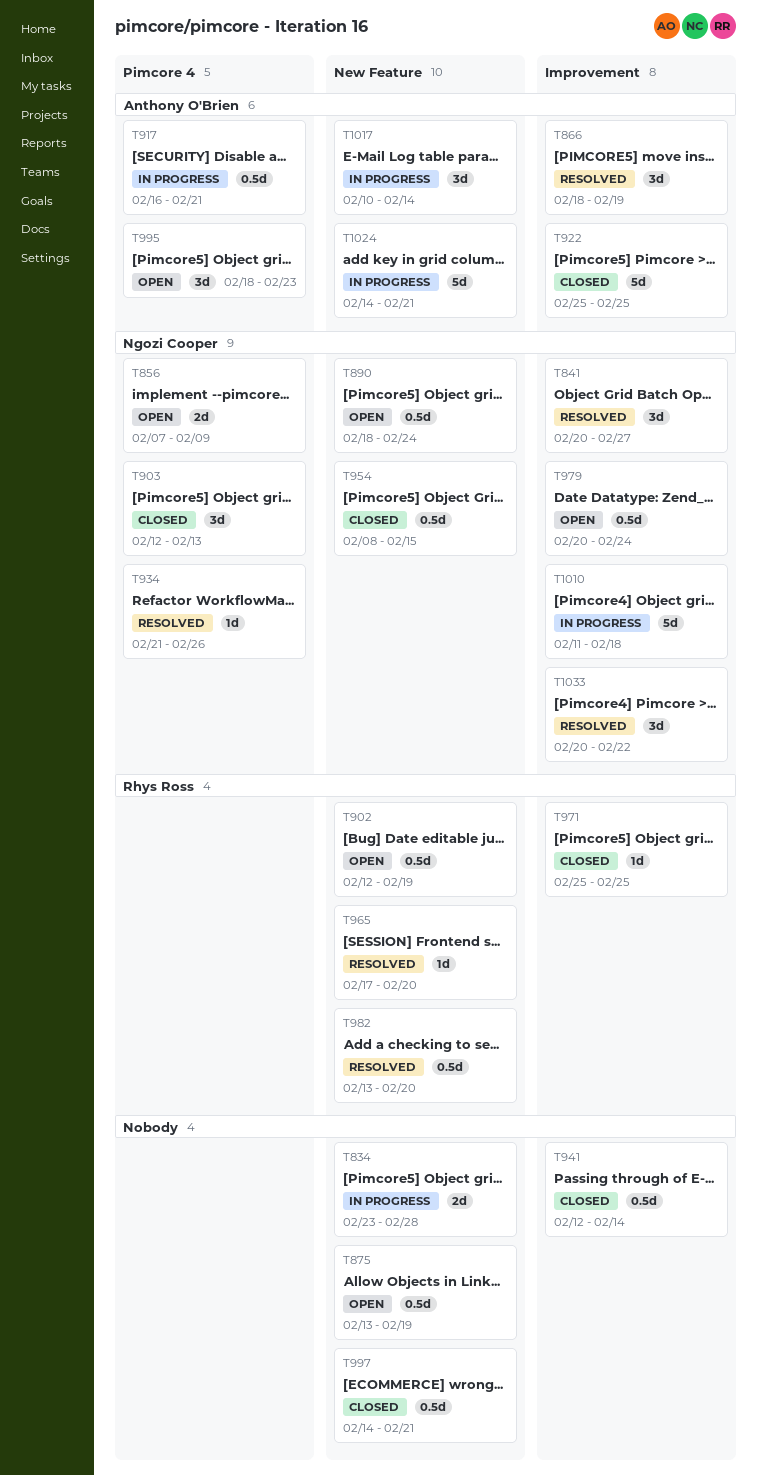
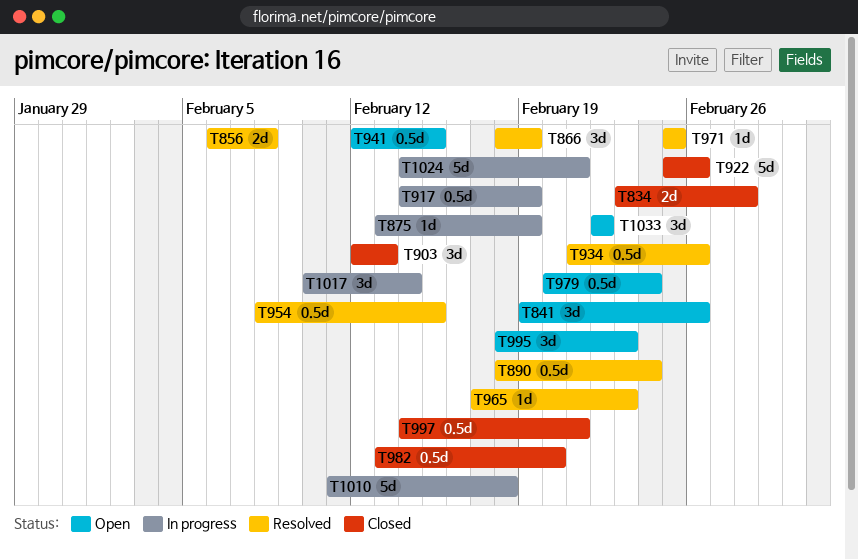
T834, status: In progress -> Closed
T841, status: Resolved -> Open
T841, start: Feb 20 -> Feb 19
T841, due: Feb 27 -> Feb 26
T856, status: Open -> Resolved
T856, start: Feb 7 -> Feb 6
T856, due: Feb 9 -> Feb 8
T875, status: Open -> In progress
T875, estimate: 0.5d -> 1d
T890, status: Open -> Resolved
T902: present -> none
T917, start: Feb 16 -> Feb 14
T917, due: Feb 21 -> Feb 19
T922, due: Feb 25 -> Feb 26
T934, estimate: 1d -> 0.5d
T941, status: Closed -> Open
T941, due: Feb 14 -> Feb 15
T954, status: Closed -> Resolved
T965, due: Feb 20 -> Feb 23
T971, status: Closed -> Resolved
T982, status: Resolved -> Closed
T1033, status: Resolved -> Open
T1033, start: Feb 20 -> Feb 22

